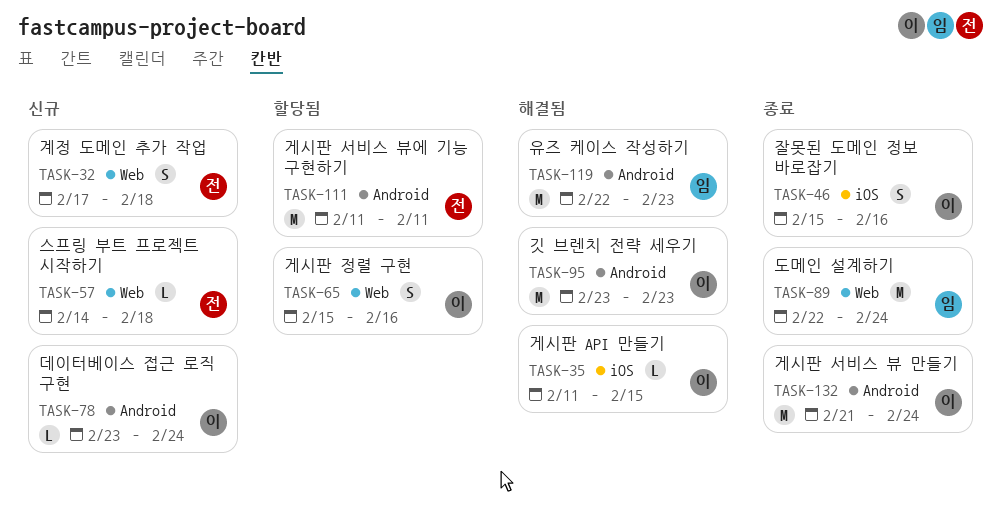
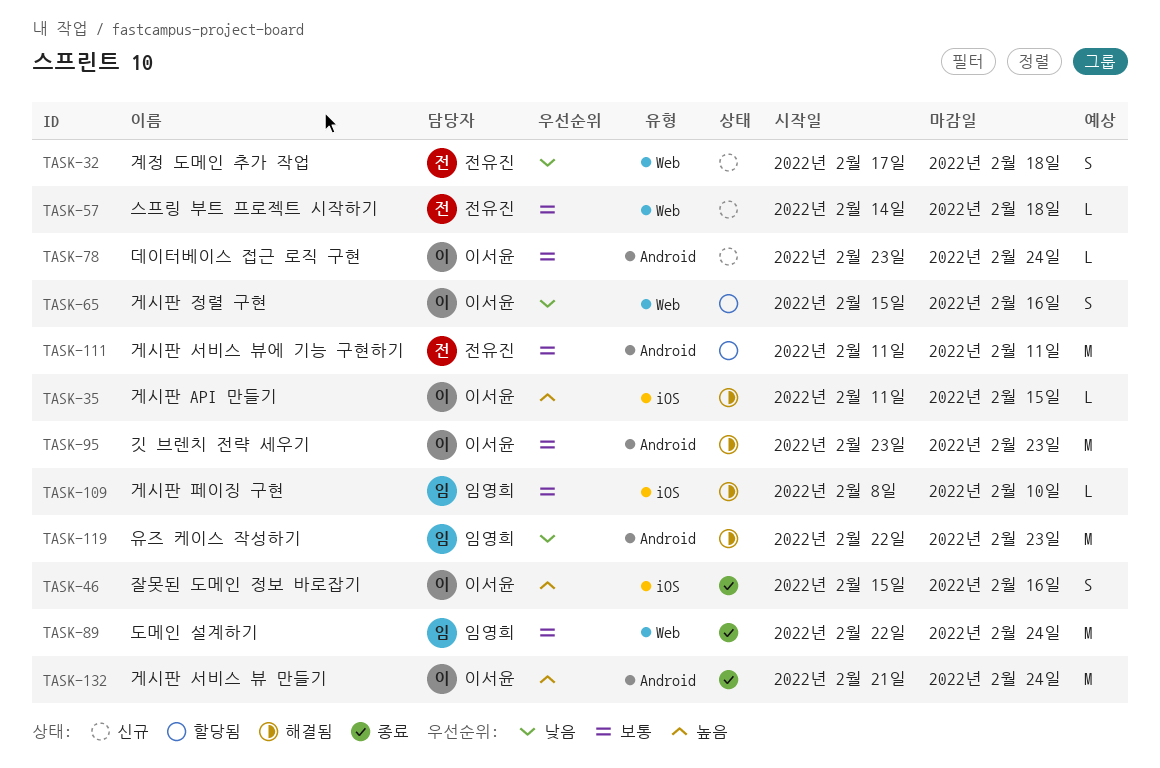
TASK-109: none -> present

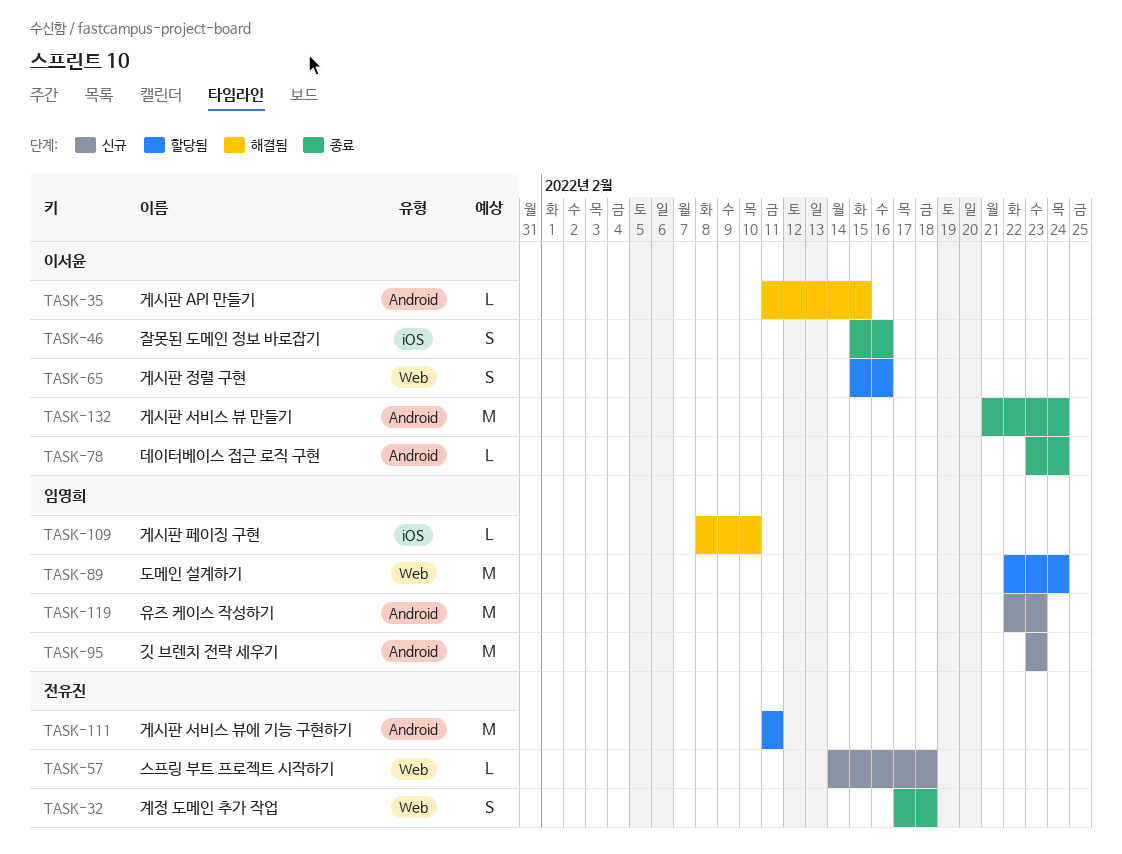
TASK-32, status: 신규 -> 종료
TASK-35, label: iOS -> Android
TASK-78, status: 신규 -> 종료
TASK-89, status: 종료 -> 할당됨
TASK-95, status: 해결됨 -> 신규
TASK-95, owner: 이서윤 -> 임영희
TASK-119, status: 해결됨 -> 신규

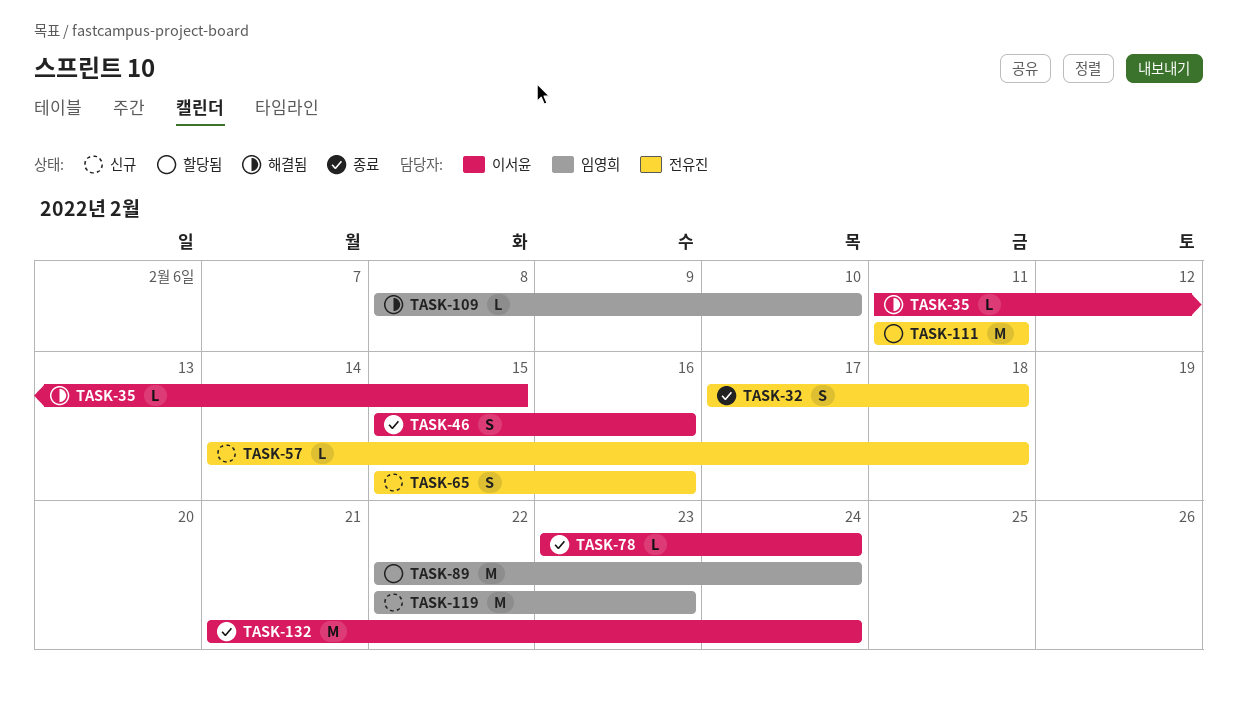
TASK-65, status: 할당됨 -> 신규
TASK-65, owner: 이서윤 -> 전유진
TASK-95: present -> none

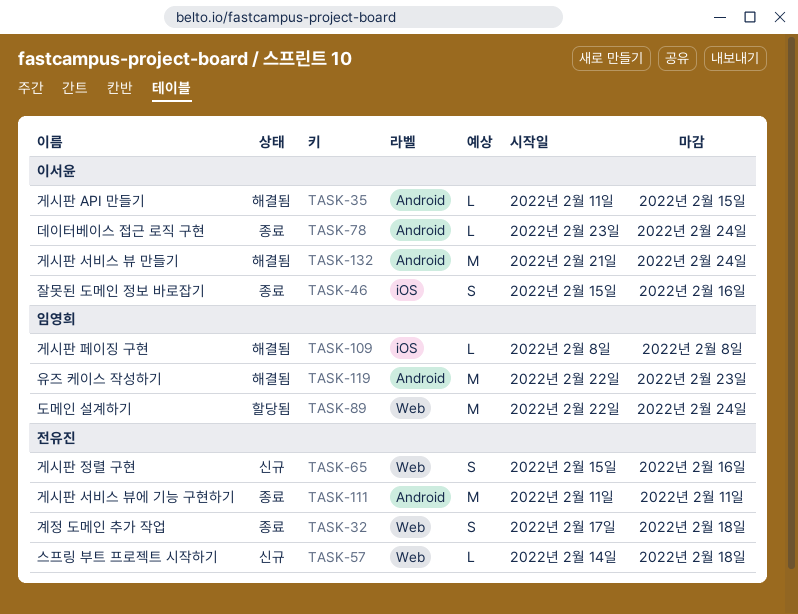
TASK-109, due: Feb 10 -> Feb 8
TASK-111, status: 할당됨 -> 종료
TASK-119, status: 신규 -> 해결됨
TASK-132, status: 종료 -> 해결됨

